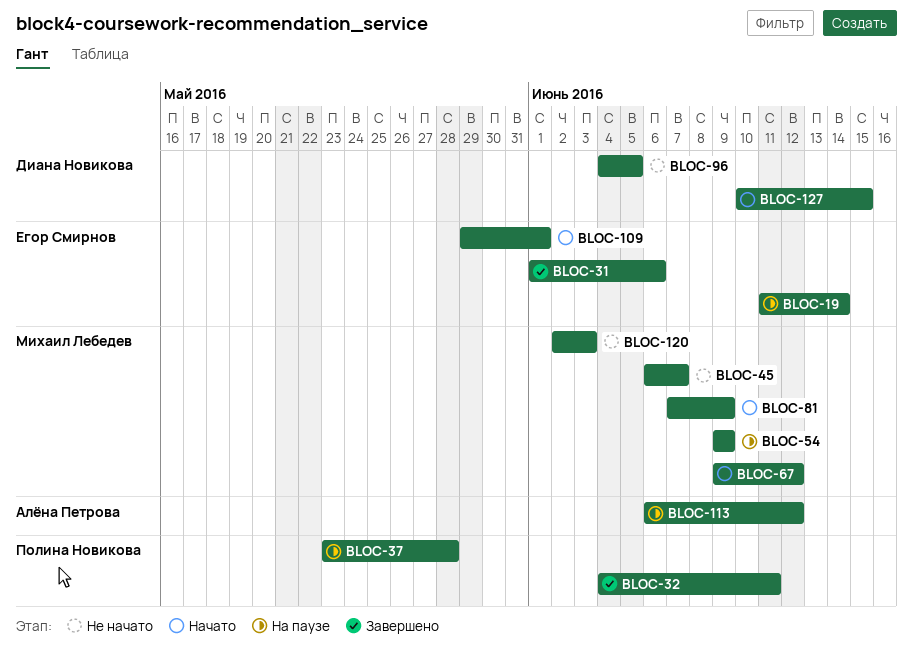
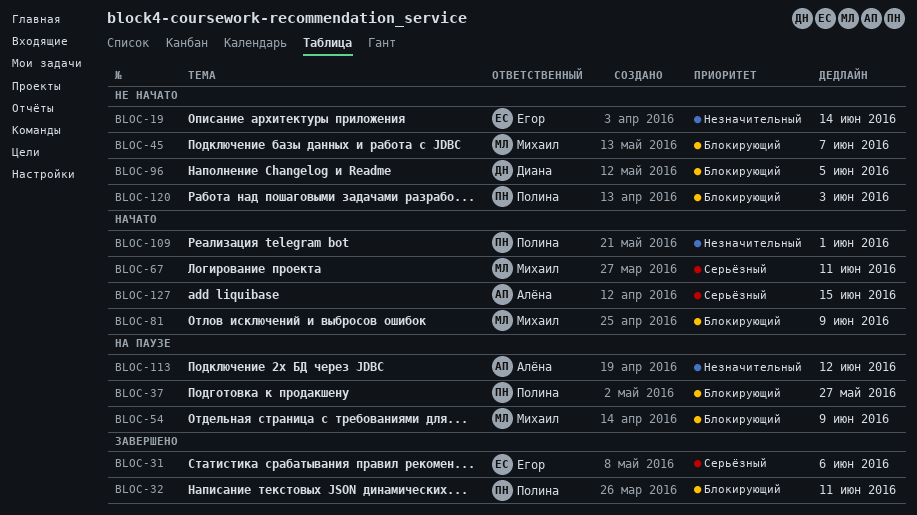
BLOC-19, status: На паузе -> Не начато
BLOC-37, due: May 28 -> May 27
BLOC-67, due: Jun 12 -> Jun 11
BLOC-109, owner: Егор Смирнов -> Полина Новикова
BLOC-120, owner: Михаил Лебедев -> Полина Новикова
BLOC-127, owner: Диана Новикова -> Алёна Петрова

